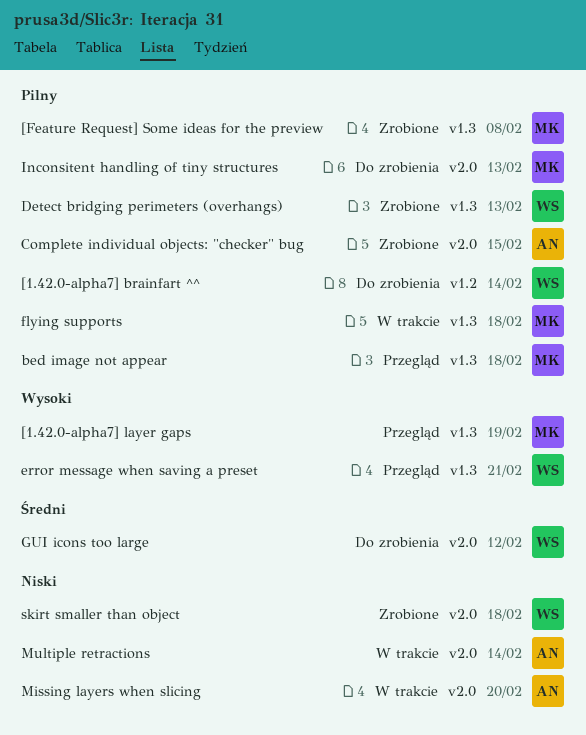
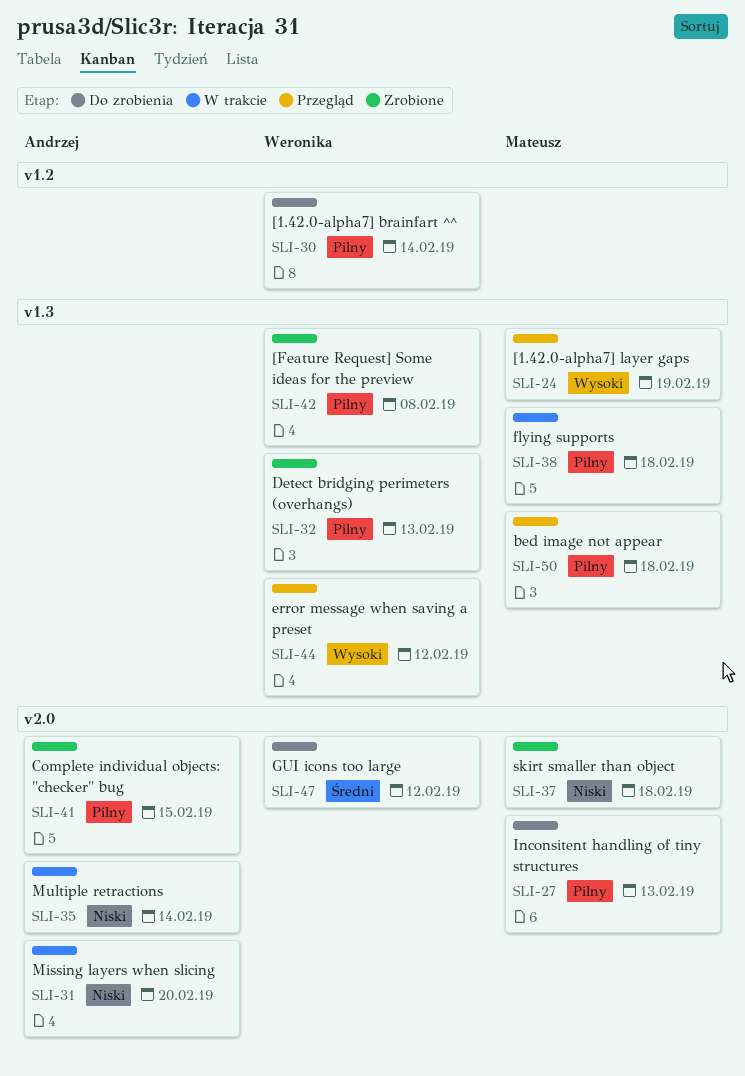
[Feature Request] Some ideas for the preview, owner: Mateusz -> Weronika
error message when saving a preset, due: Feb 21 -> Feb 12
skirt smaller than object, owner: Weronika -> Mateusz

